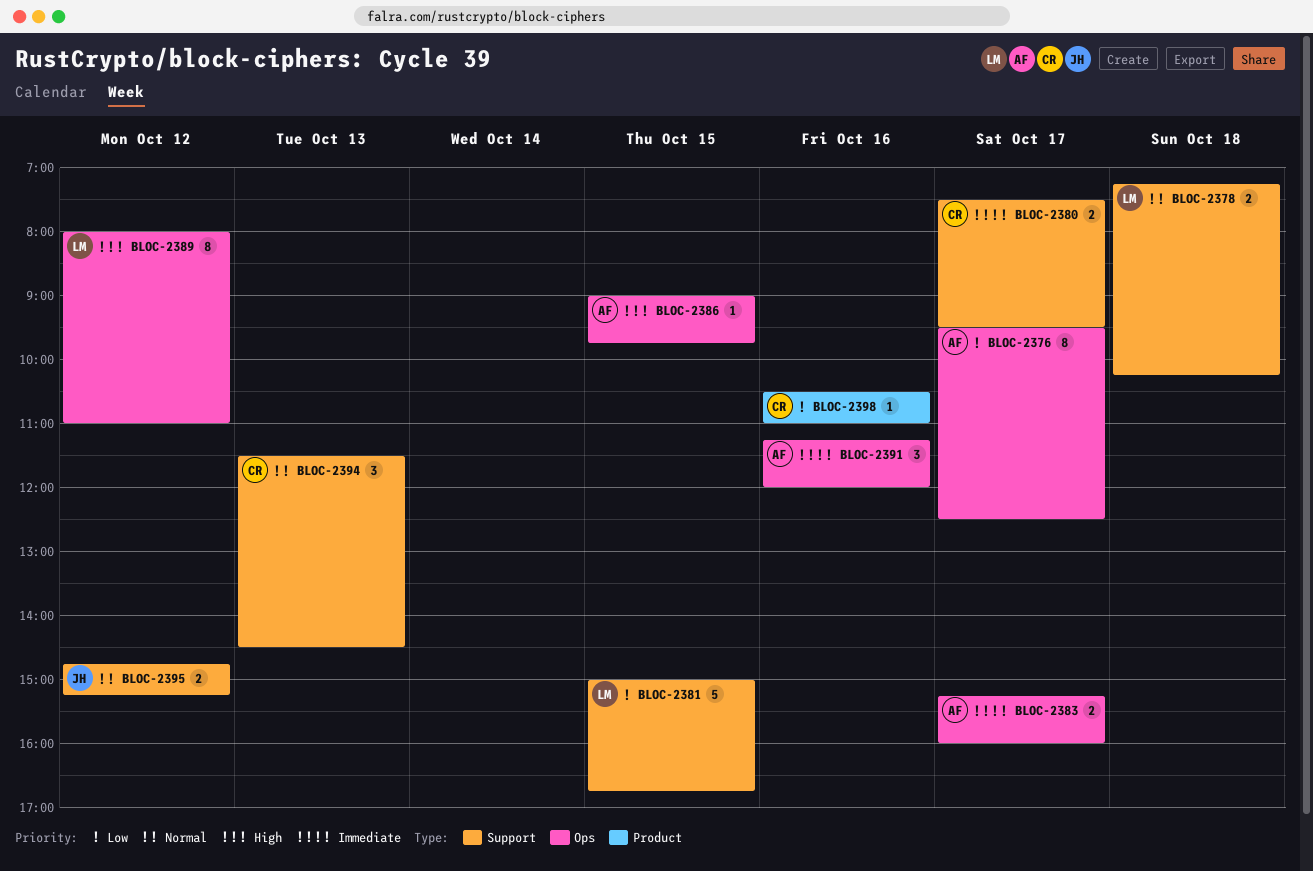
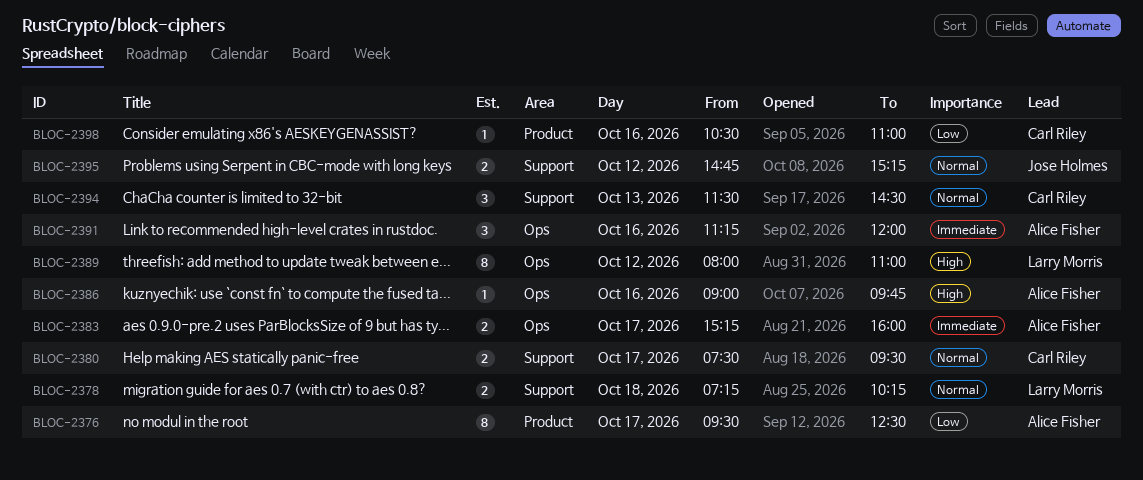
BLOC-2376, label: Ops -> Product
BLOC-2380, priority: Immediate -> Normal
BLOC-2381: present -> none
BLOC-2386, day: Oct 15 -> Oct 16

